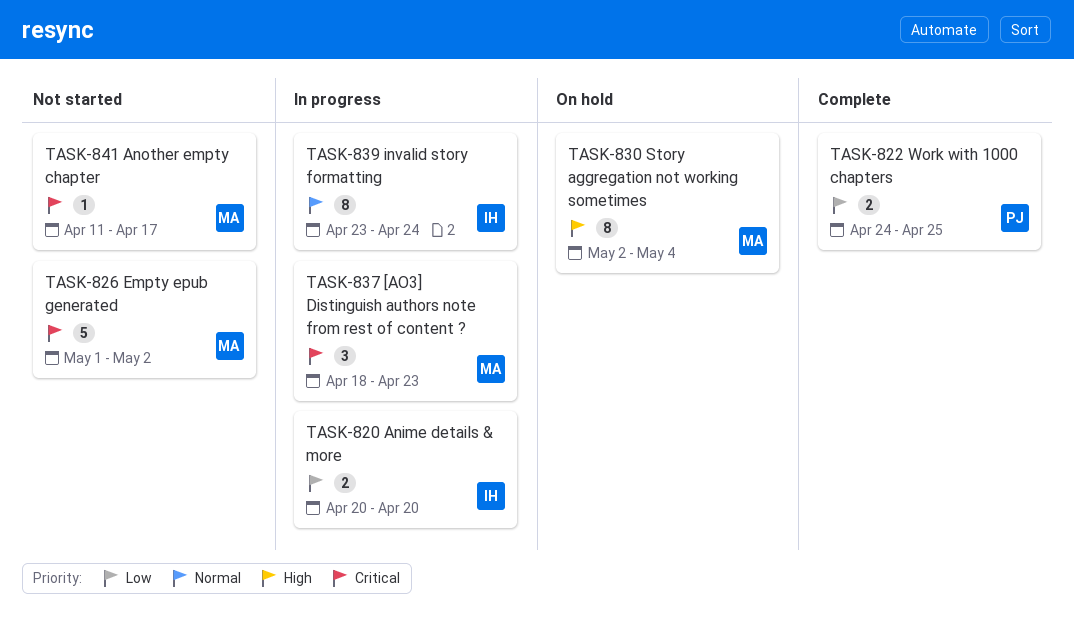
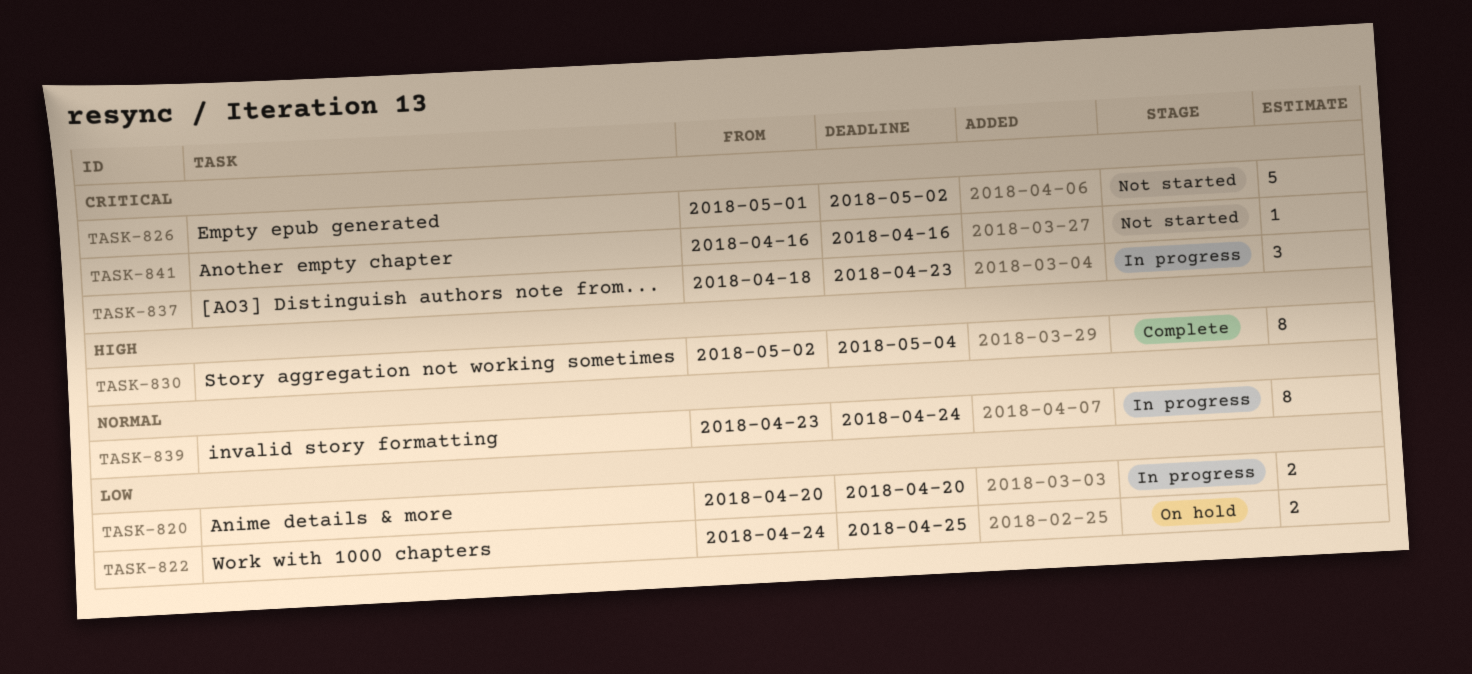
TASK-822, status: Complete -> On hold
TASK-830, status: On hold -> Complete
TASK-841, start: Apr 11 -> Apr 16
TASK-841, due: Apr 17 -> Apr 16

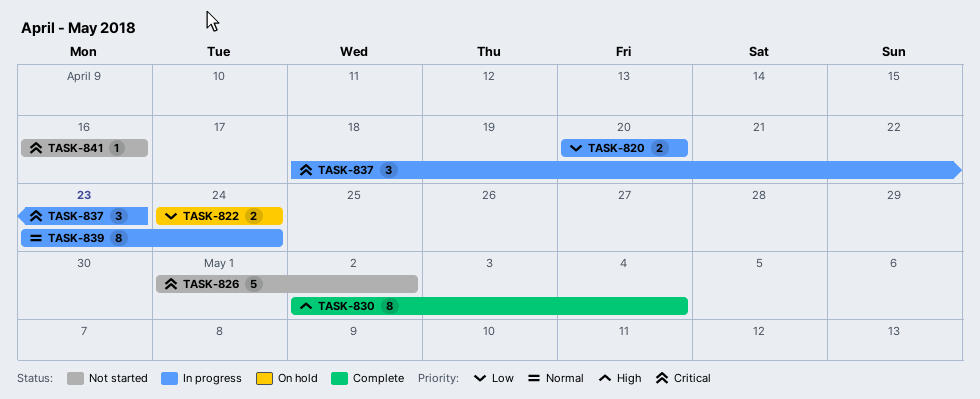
TASK-822, due: Apr 25 -> Apr 24

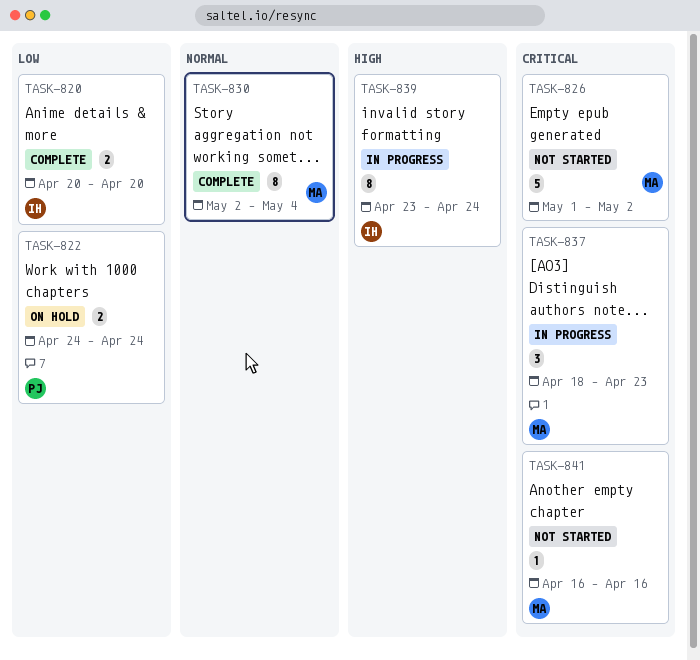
TASK-820, status: In progress -> Complete
TASK-830, priority: High -> Normal
TASK-839, priority: Normal -> High

